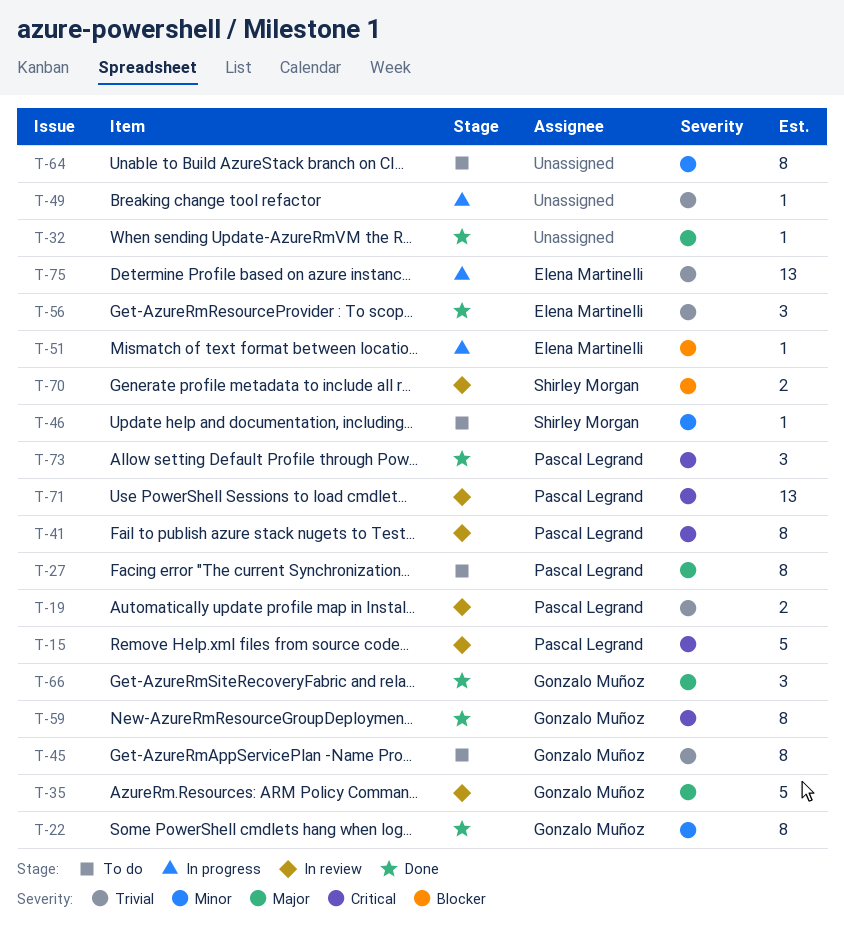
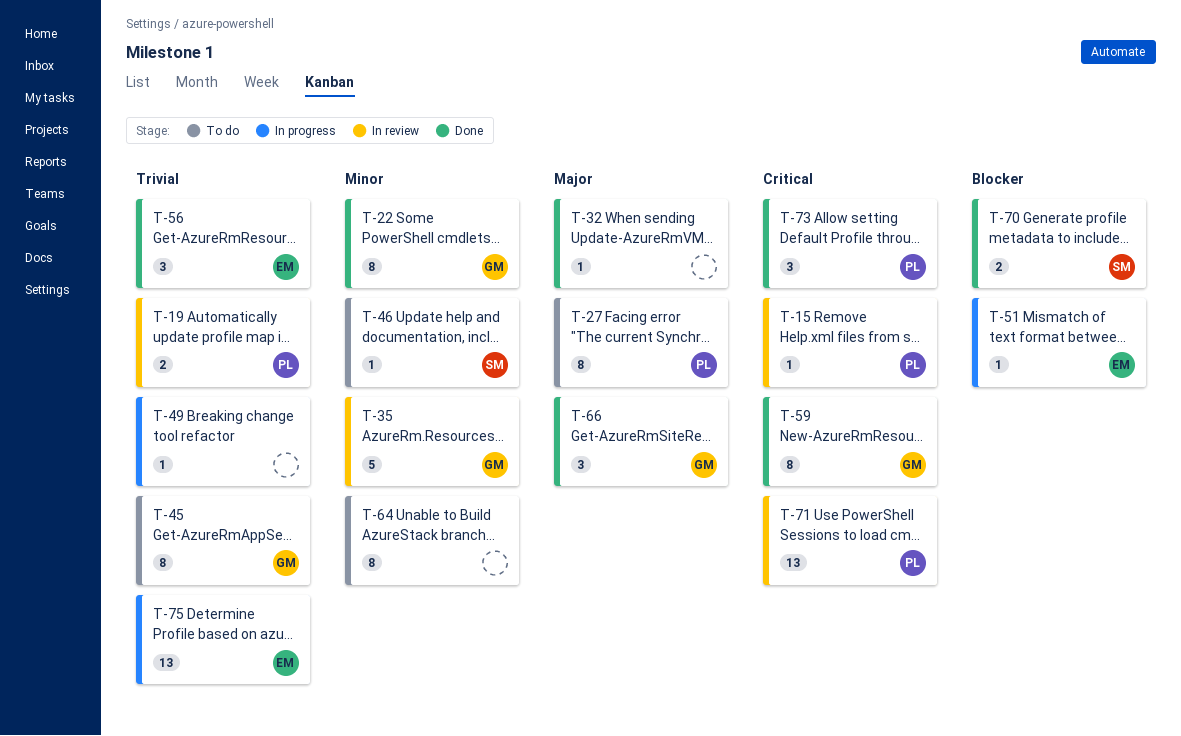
T-15, estimate: 5 -> 1
T-35, priority: Major -> Minor
T-41: present -> none
T-70, status: In review -> Done

